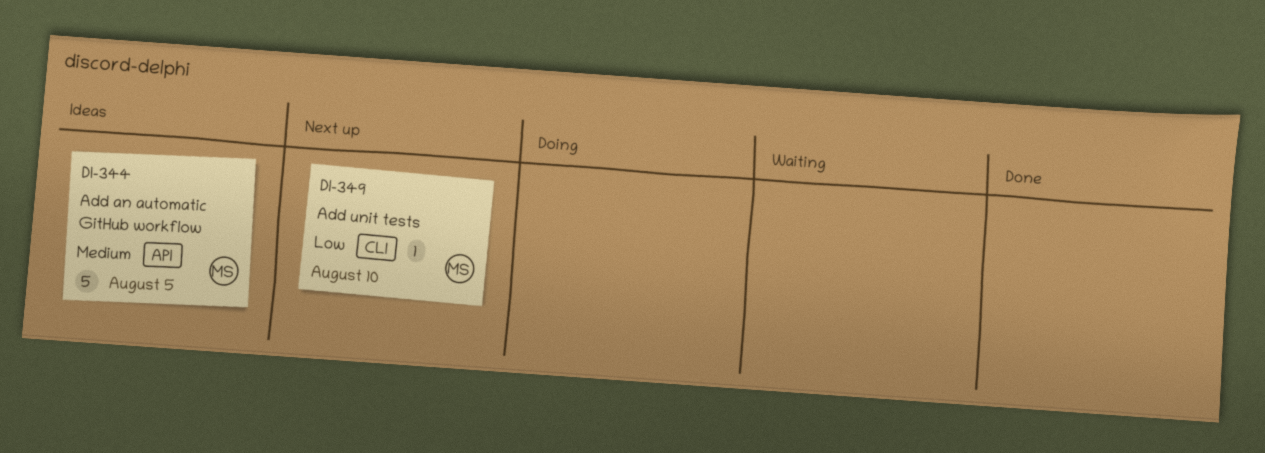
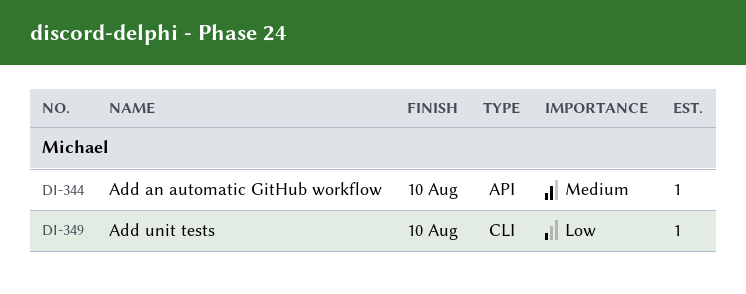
DI-344, estimate: 5 -> 1
DI-344, due: Aug 5 -> Aug 10

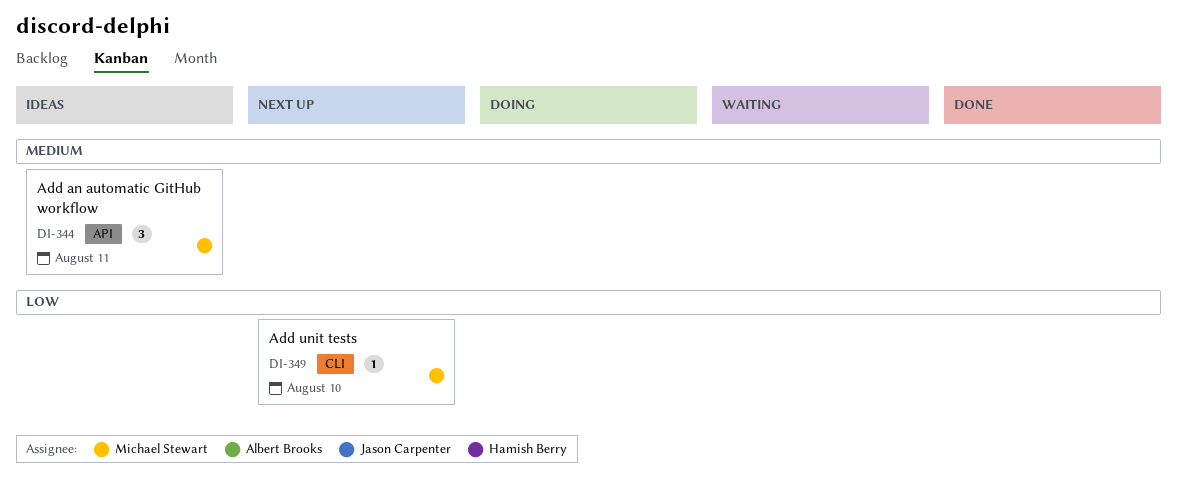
DI-344, estimate: 1 -> 3
DI-344, due: Aug 10 -> Aug 11

